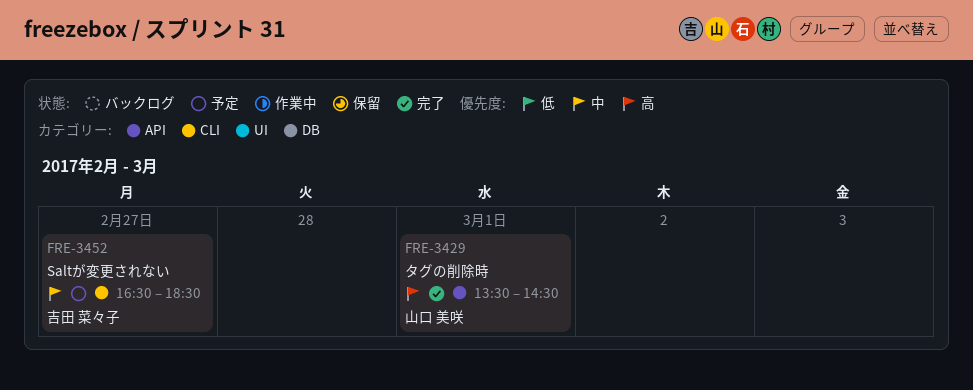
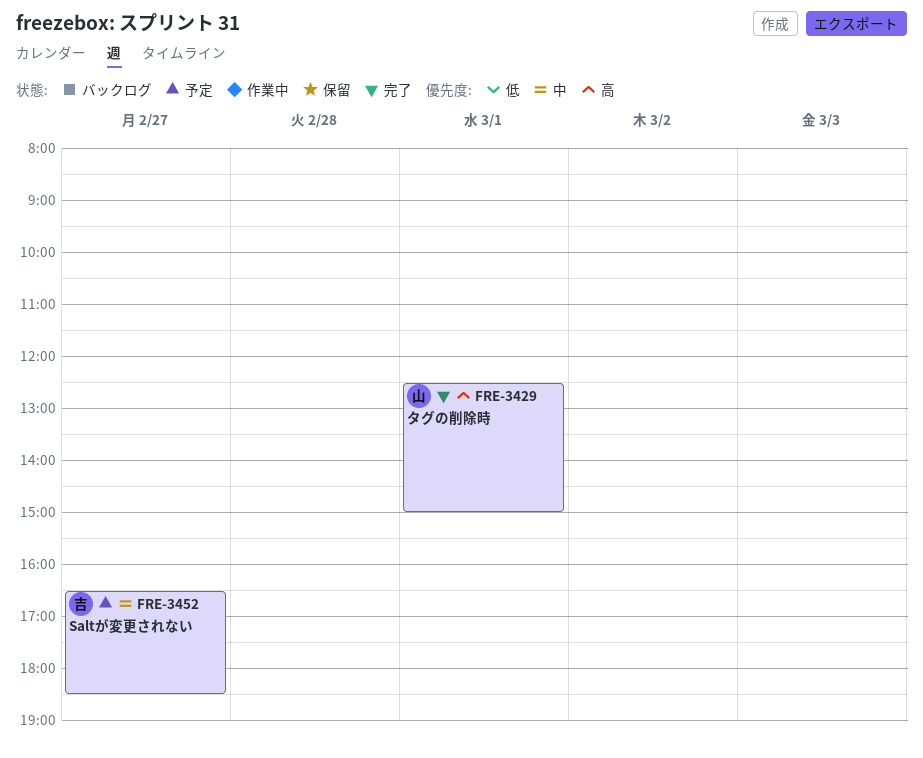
FRE-3429, begins: 13:30 -> 12:30
FRE-3429, ends: 14:30 -> 15:00

